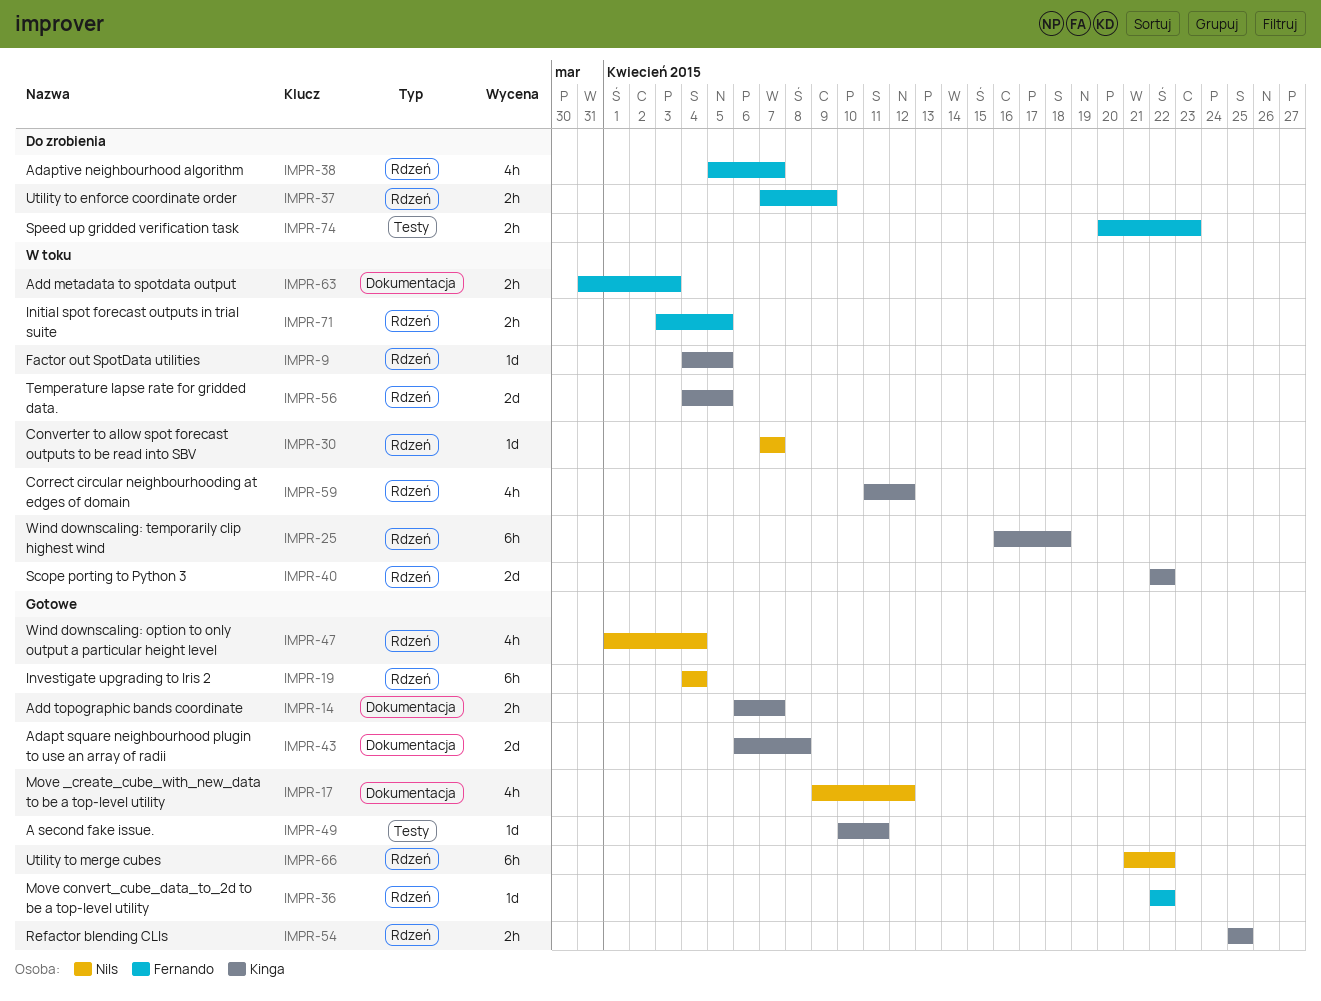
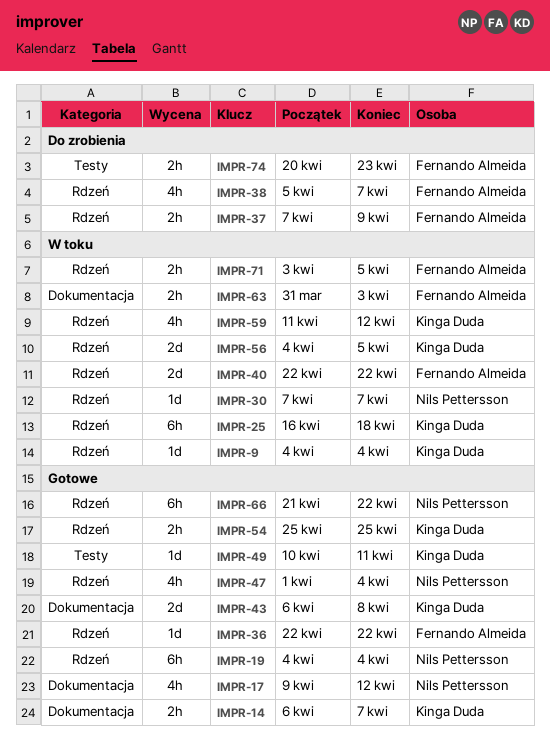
IMPR-9, due: Apr 5 -> Apr 4
IMPR-40, owner: Kinga Duda -> Fernando Almeida

